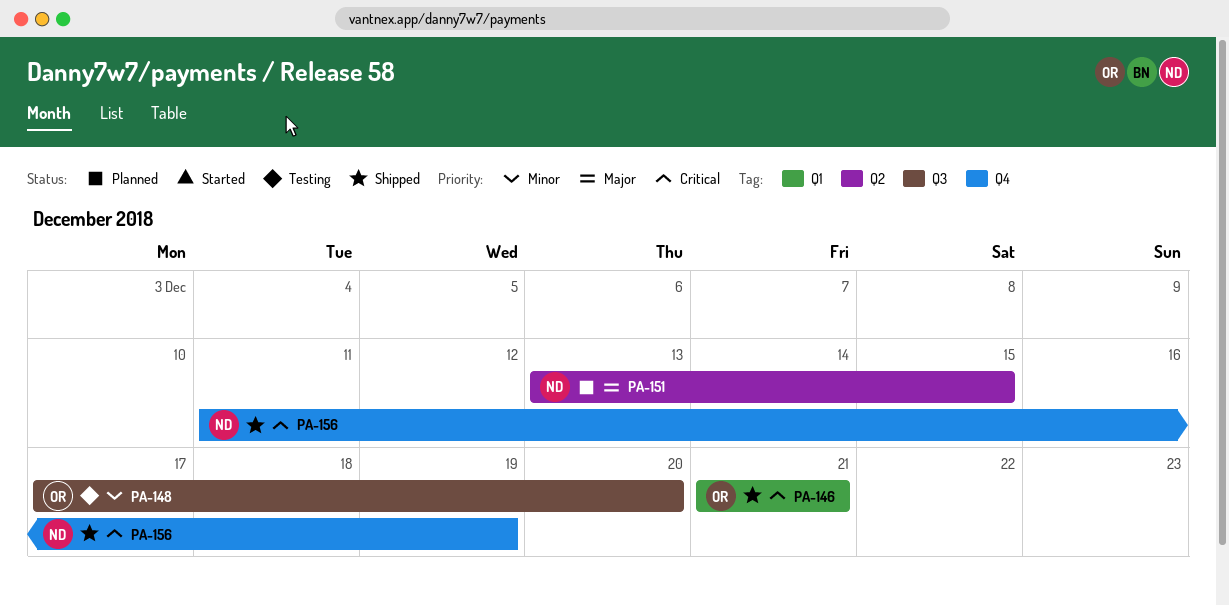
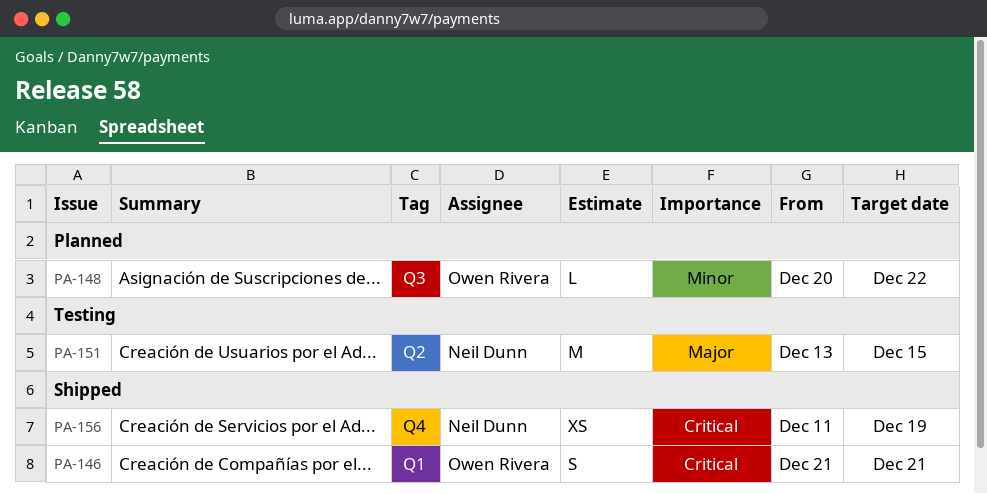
PA-148, status: Testing -> Planned
PA-148, start: Dec 17 -> Dec 20
PA-148, due: Dec 20 -> Dec 22
PA-151, status: Planned -> Testing

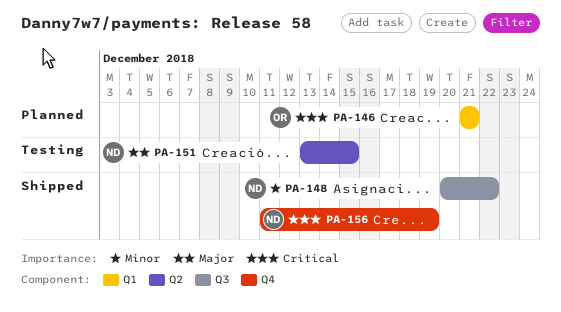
PA-146, status: Shipped -> Planned
PA-148, status: Planned -> Shipped
PA-148, owner: Owen Rivera -> Neil Dunn

